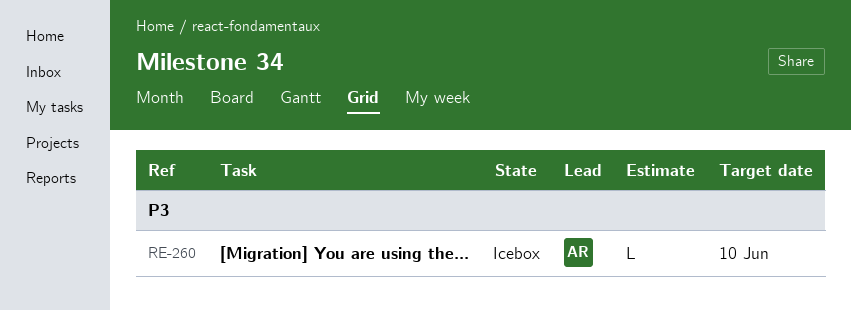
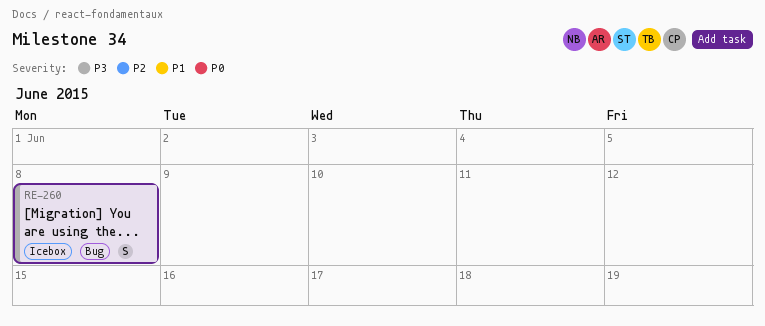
RE-260, estimate: L -> S
RE-260, due: Jun 10 -> Jun 8

